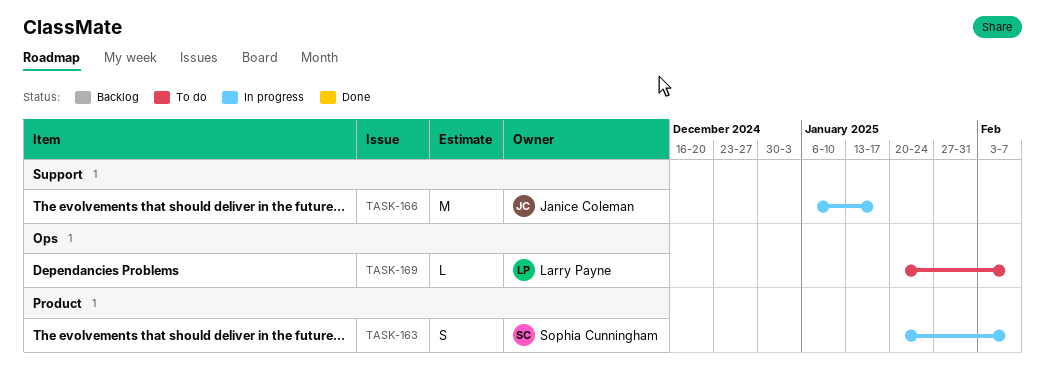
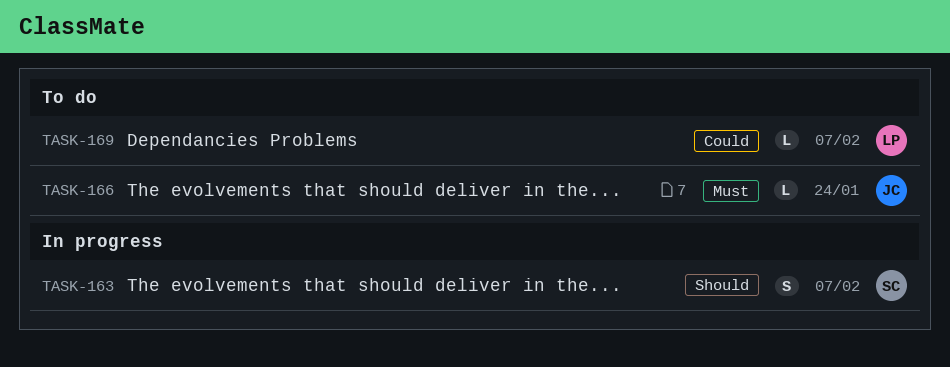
TASK-166, status: In progress -> To do
TASK-166, estimate: M -> L
TASK-166, due: Jan 17 -> Jan 24

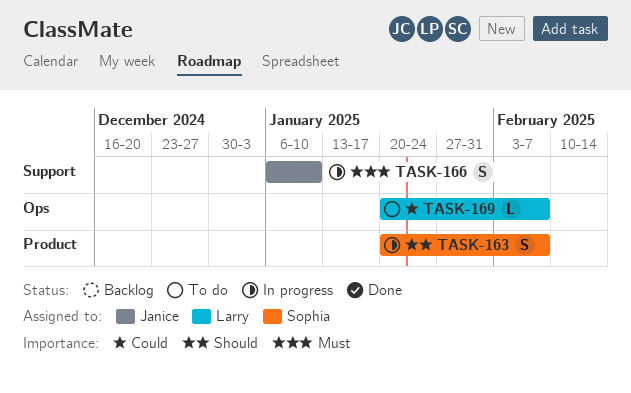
TASK-166, status: To do -> In progress
TASK-166, estimate: L -> S
TASK-166, due: Jan 24 -> Jan 10

